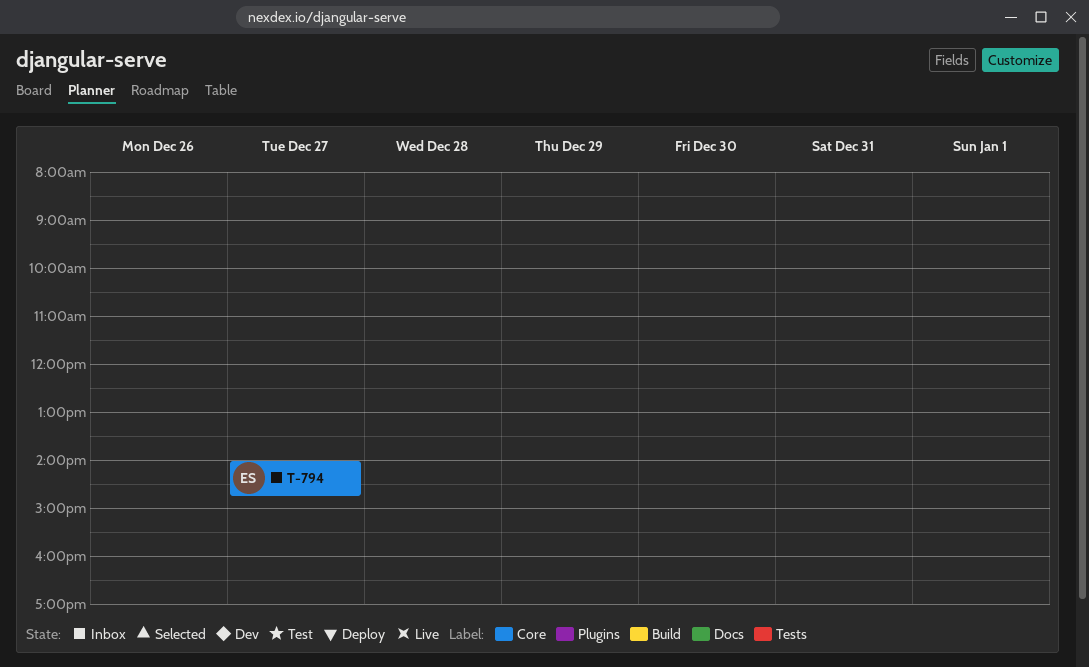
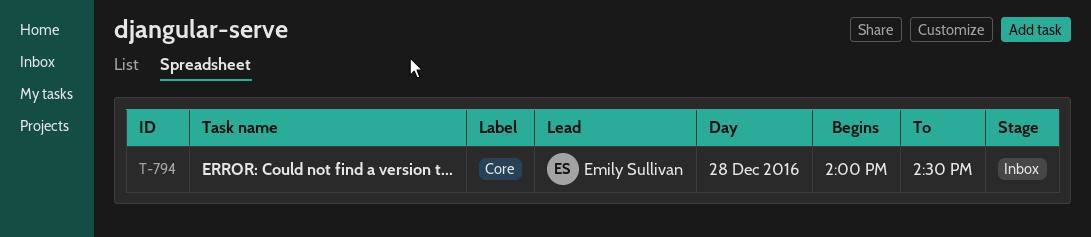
T-794, day: Dec 27 -> Dec 28
T-794, ends: 14:45 -> 14:30

